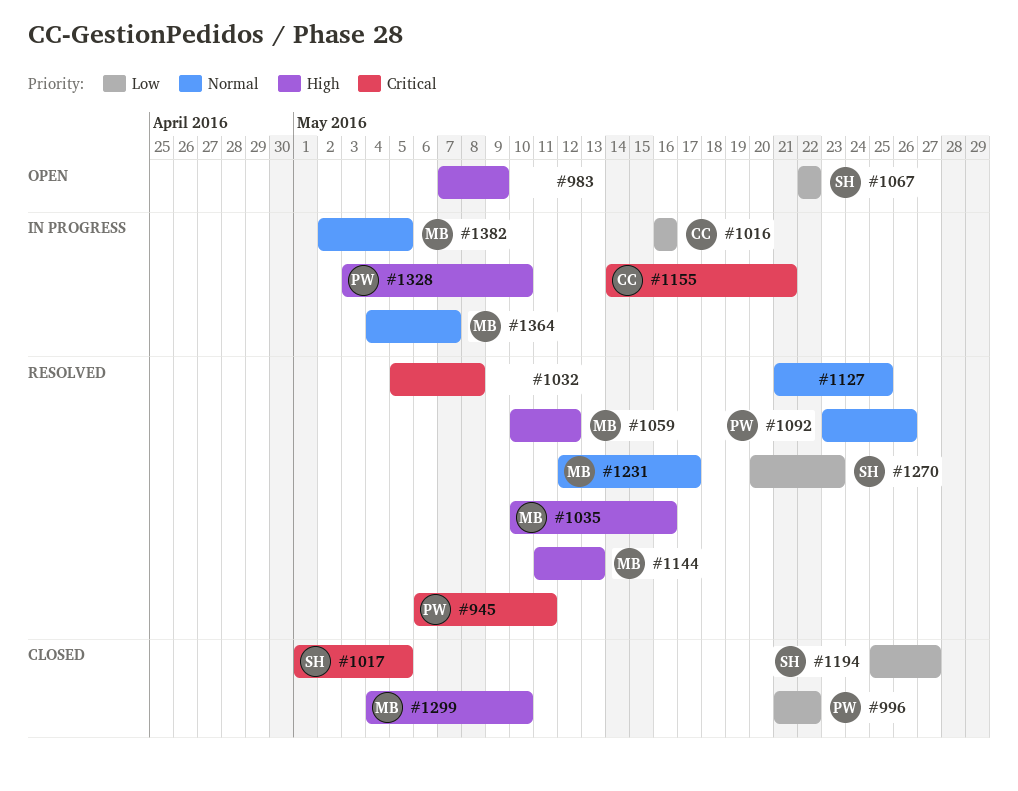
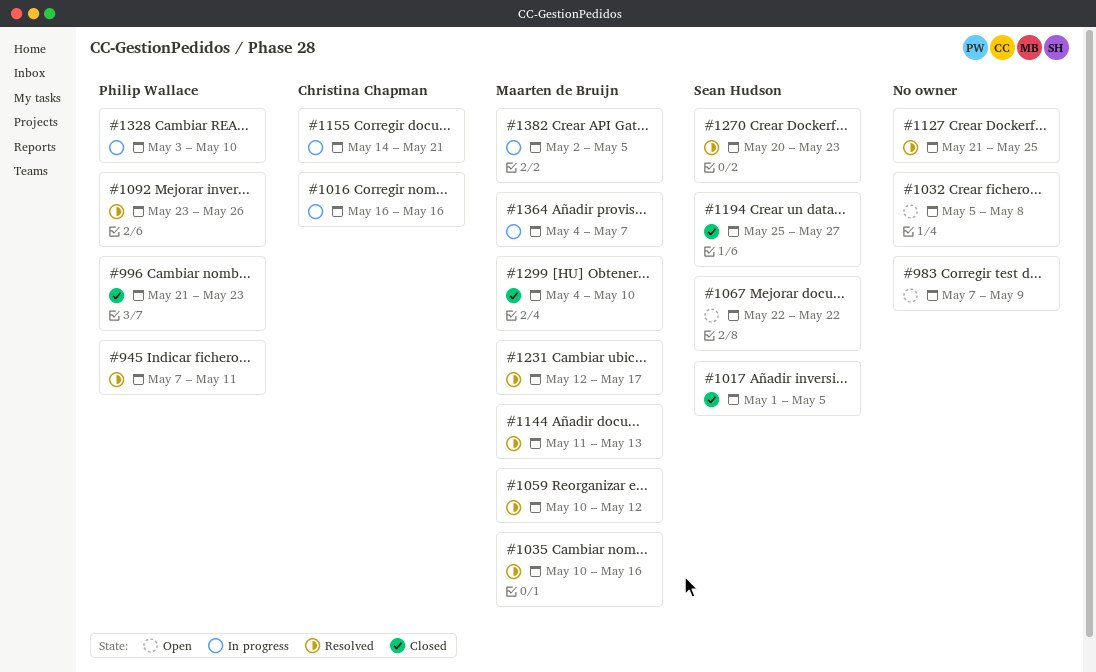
#945, start: May 6 -> May 7
#996, due: May 22 -> May 23
#1032, status: Resolved -> Open

